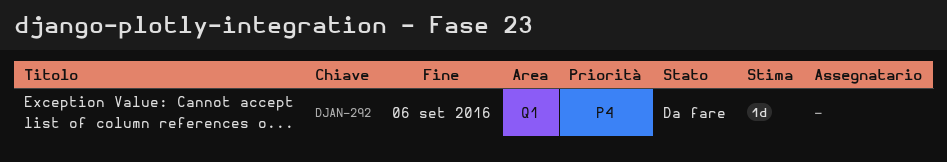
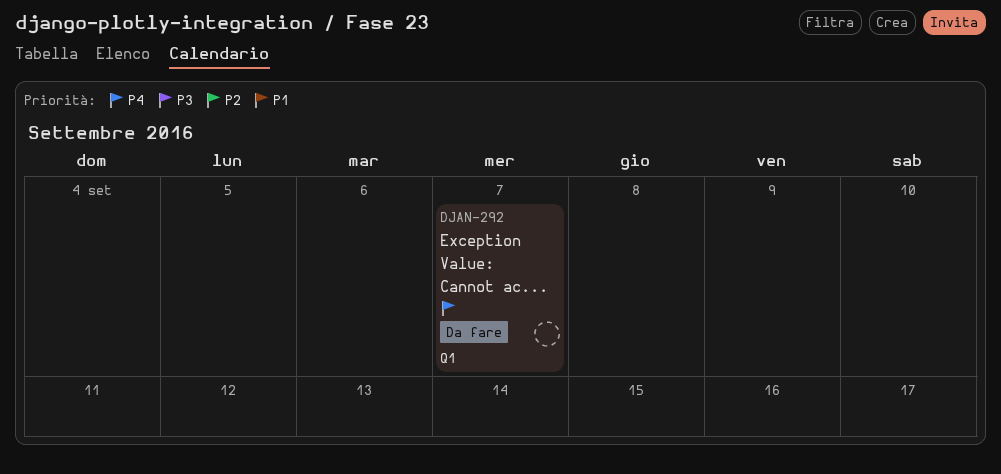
DJAN-292, due: Sep 6 -> Sep 7

